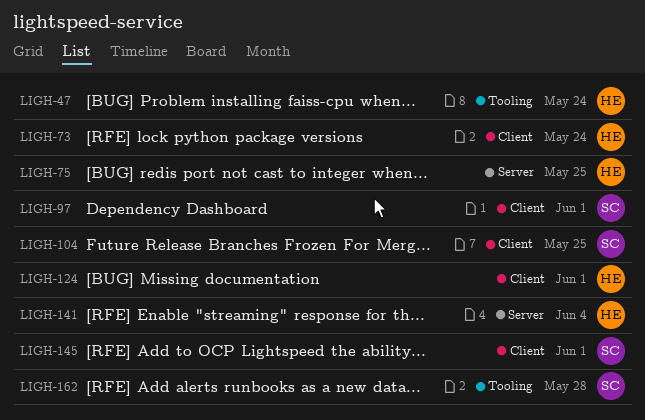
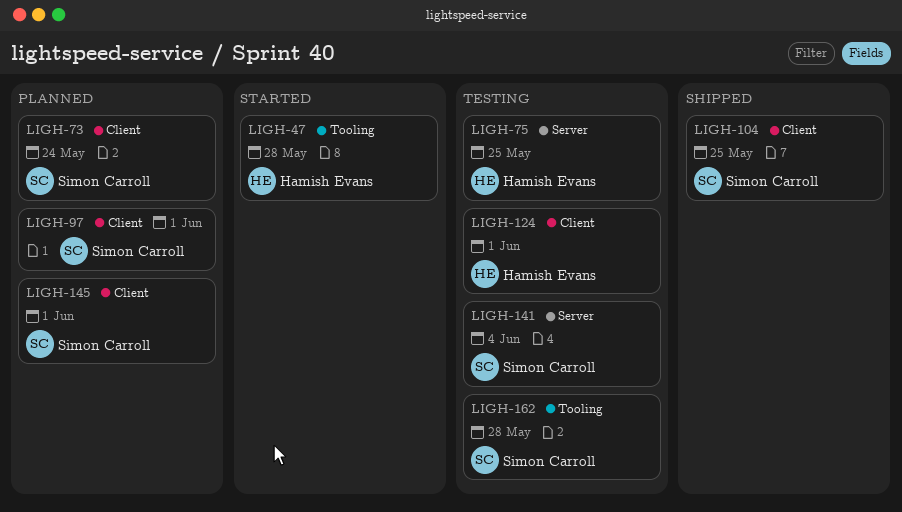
LIGH-47, due: May 24 -> May 28
LIGH-73, owner: Hamish Evans -> Simon Carroll
LIGH-141, owner: Hamish Evans -> Simon Carroll

